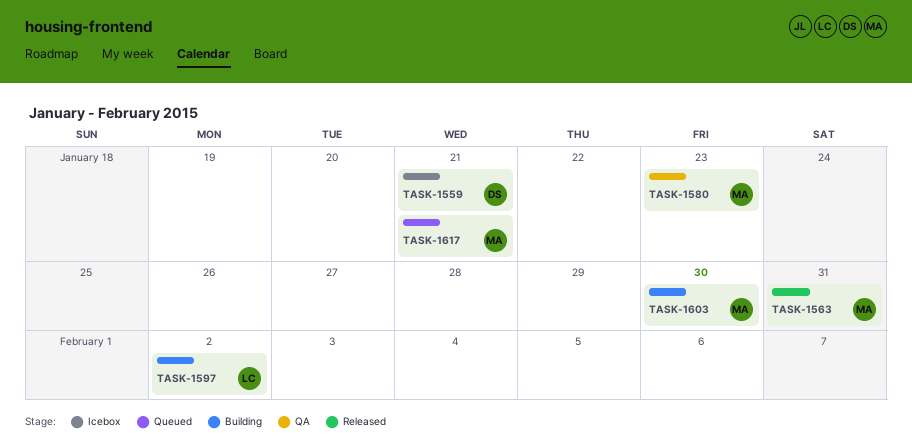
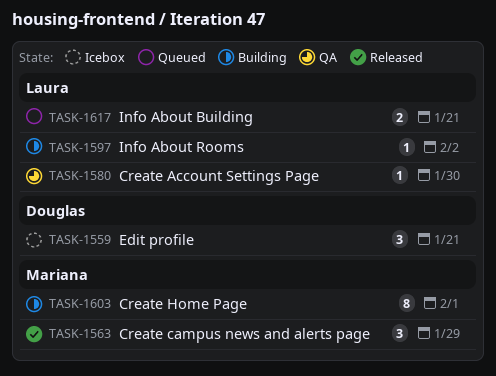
TASK-1563, due: Jan 31 -> Jan 29
TASK-1580, owner: Mariana -> Laura
TASK-1580, due: Jan 23 -> Jan 30
TASK-1603, due: Jan 30 -> Feb 1
TASK-1617, owner: Mariana -> Laura

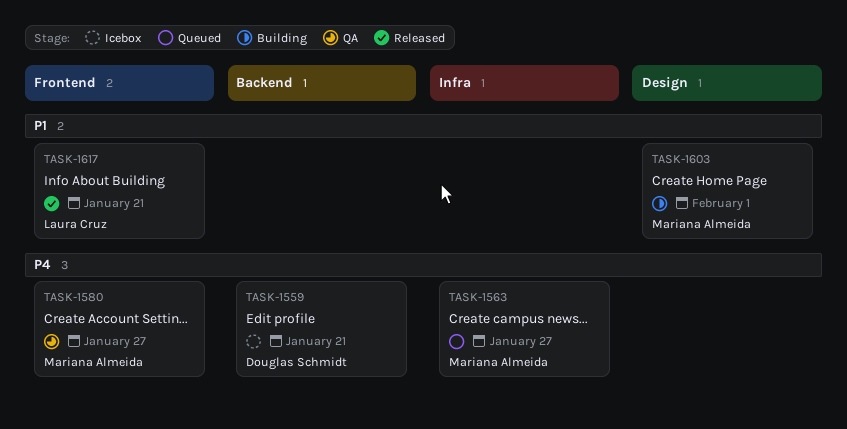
TASK-1563, status: Released -> Queued
TASK-1563, due: Jan 29 -> Jan 27
TASK-1580, owner: Laura Cruz -> Mariana Almeida
TASK-1580, due: Jan 30 -> Jan 27
TASK-1597: present -> none
TASK-1617, status: Queued -> Released

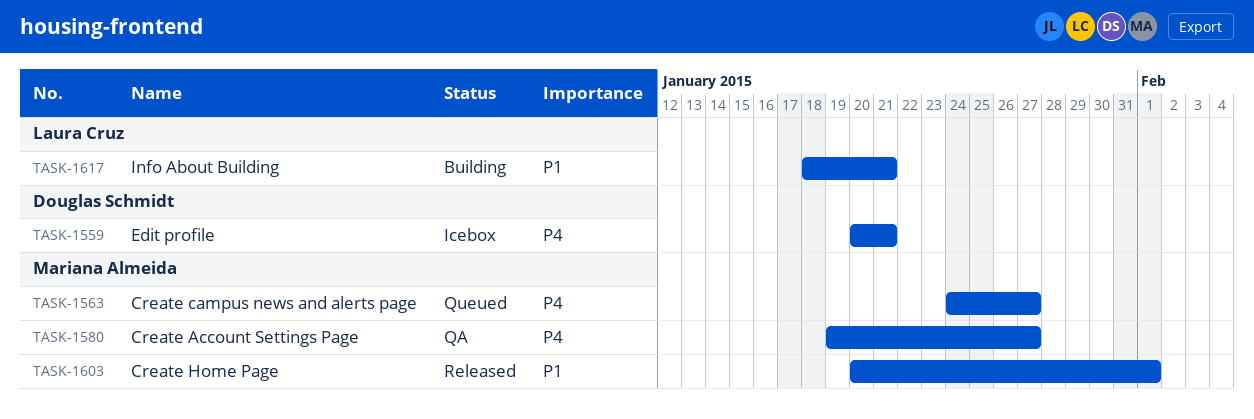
TASK-1603, status: Building -> Released
TASK-1617, status: Released -> Building

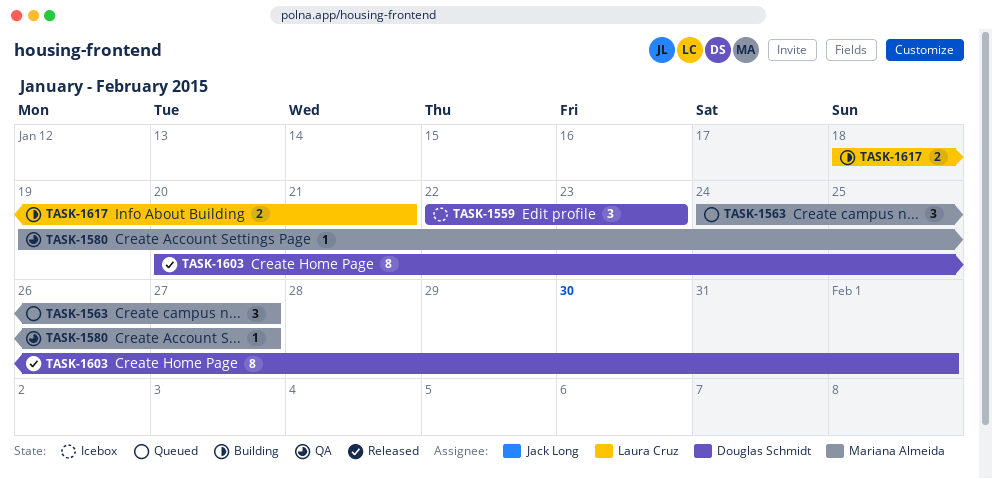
TASK-1559, start: Jan 20 -> Jan 22
TASK-1559, due: Jan 21 -> Jan 23
TASK-1603, owner: Mariana Almeida -> Douglas Schmidt

